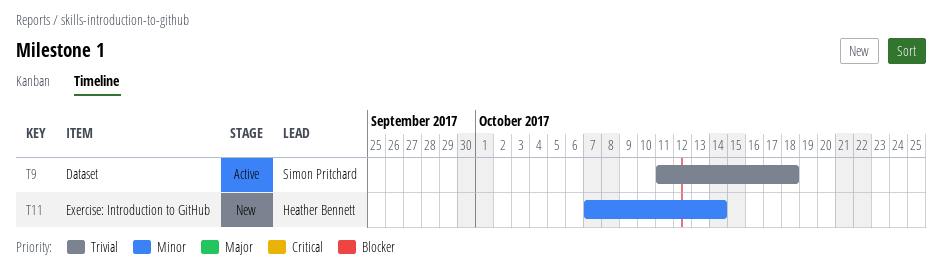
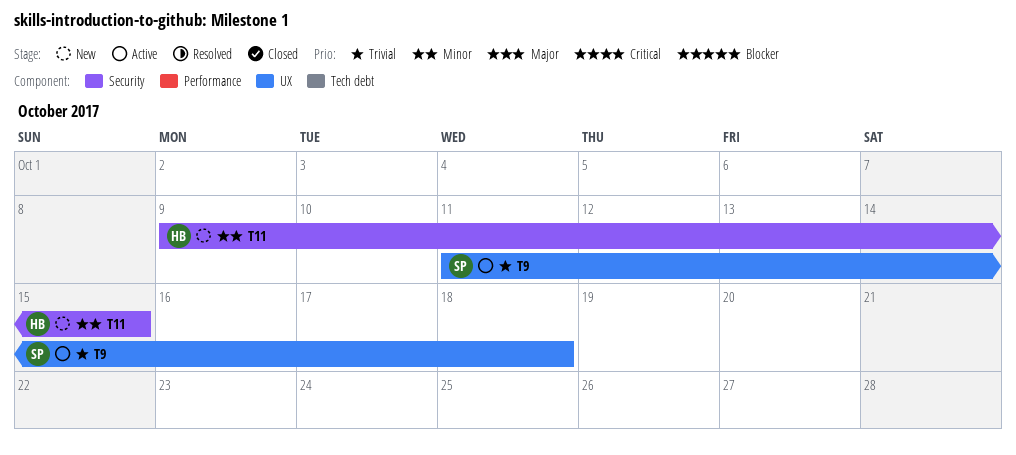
T11, start: Oct 7 -> Oct 9
T11, due: Oct 14 -> Oct 15

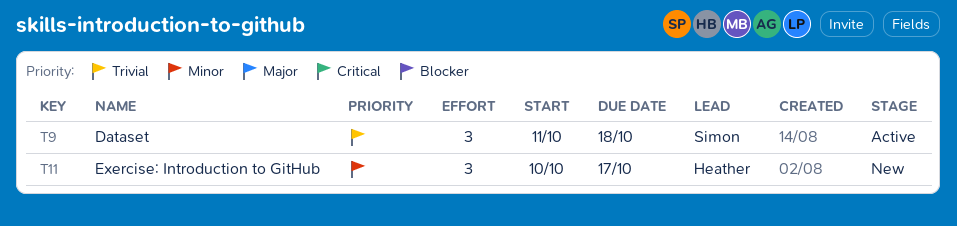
T11, start: Oct 9 -> Oct 10
T11, due: Oct 15 -> Oct 17

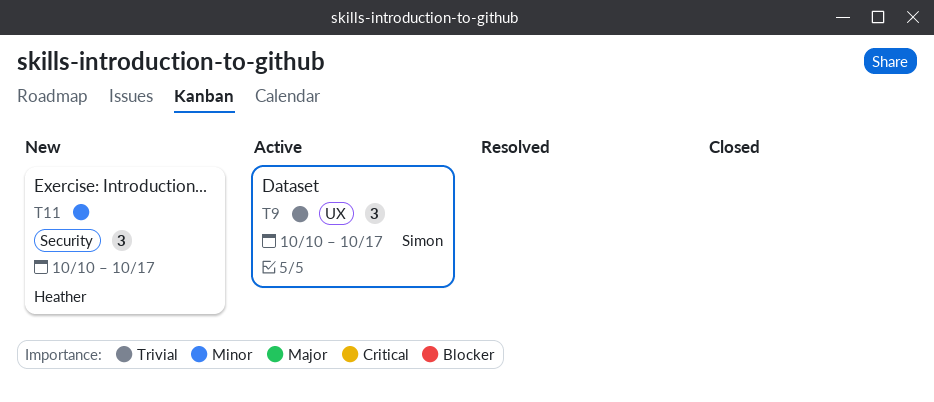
T9, start: Oct 11 -> Oct 10
T9, due: Oct 18 -> Oct 17

